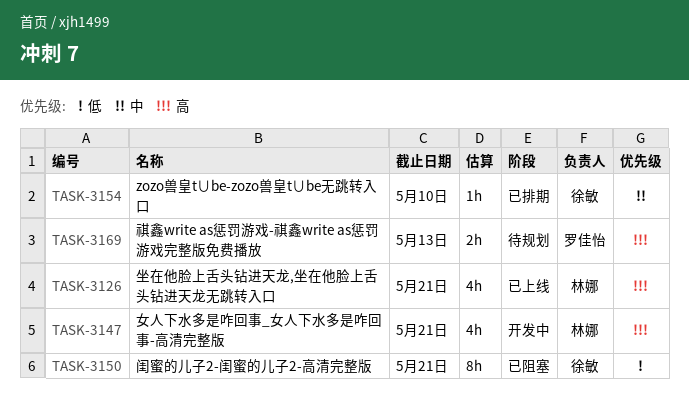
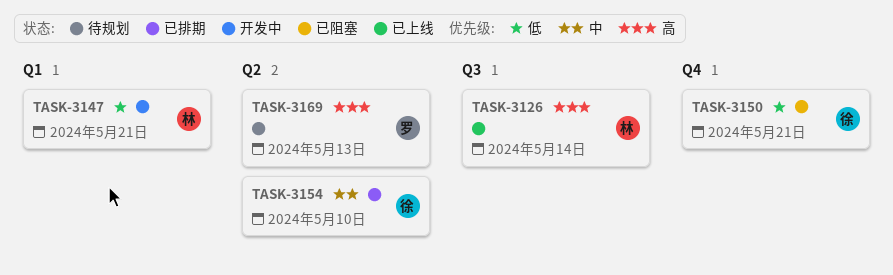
TASK-3126, due: May 21 -> May 14
TASK-3147, priority: 高 -> 低

